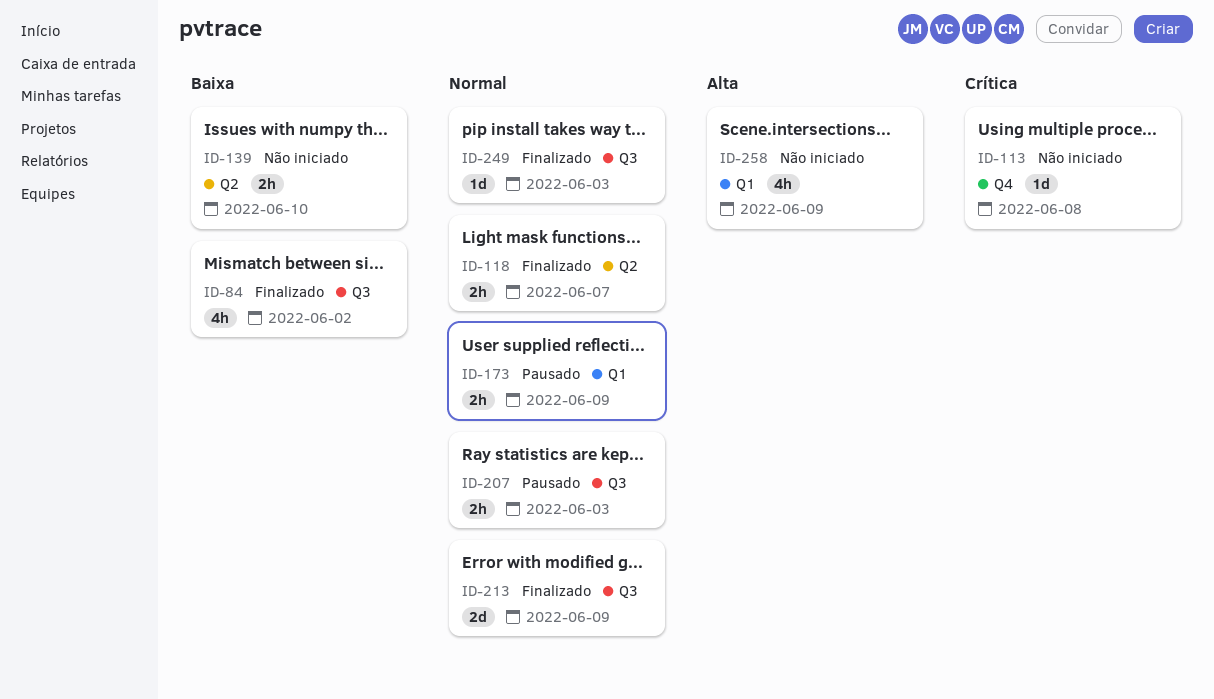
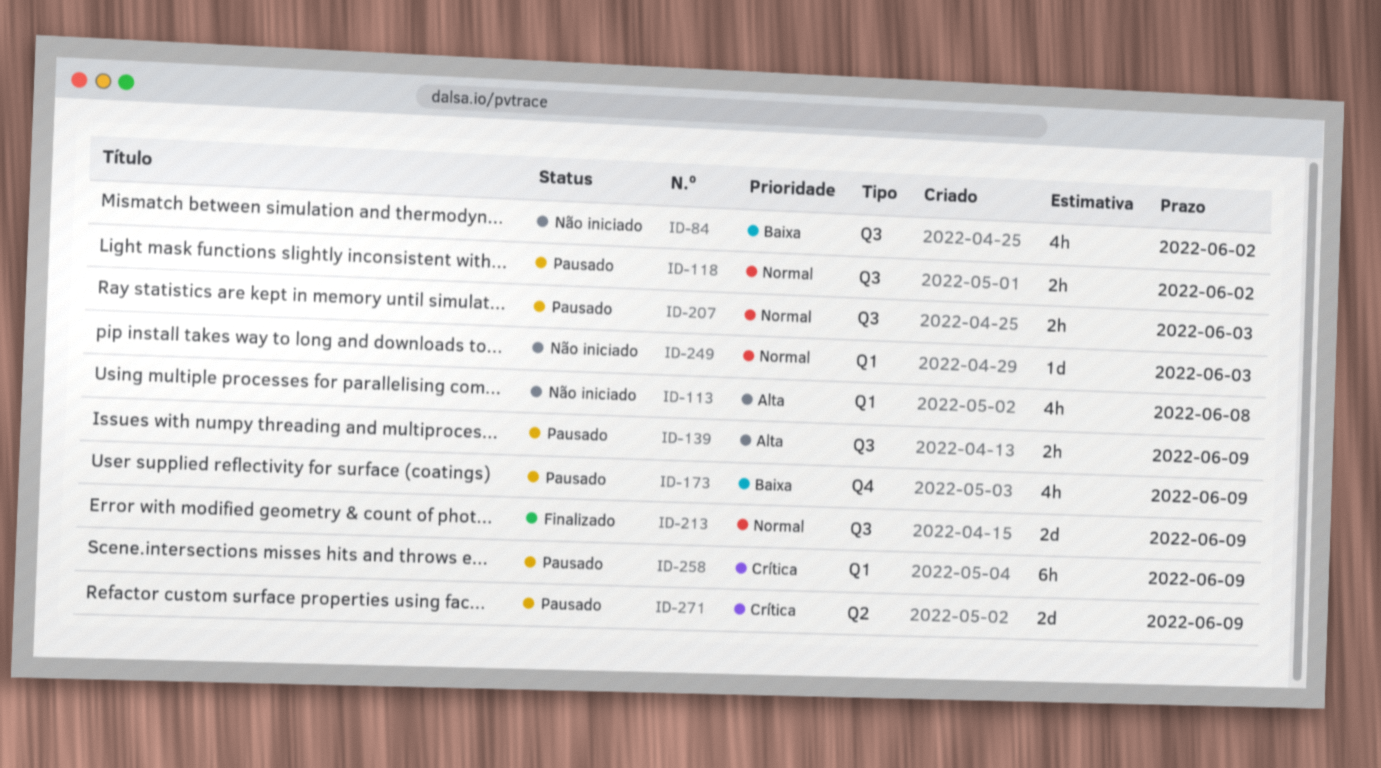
ID-84, status: Finalizado -> Não iniciado
ID-113, priority: Crítica -> Alta
ID-113, label: Q4 -> Q1
ID-113, estimate: 1d -> 4h
ID-118, status: Finalizado -> Pausado
ID-118, label: Q2 -> Q3
ID-118, due: Jun 7 -> Jun 2
ID-139, status: Não iniciado -> Pausado
ID-139, priority: Baixa -> Alta
ID-139, label: Q2 -> Q3
ID-139, due: Jun 10 -> Jun 9
ID-173, priority: Normal -> Baixa
ID-173, label: Q1 -> Q4
ID-173, estimate: 2h -> 4h
ID-249, status: Finalizado -> Não iniciado
ID-249, label: Q3 -> Q1
ID-258, status: Não iniciado -> Pausado
ID-258, priority: Alta -> Crítica
ID-258, estimate: 4h -> 6h
ID-271: none -> present

